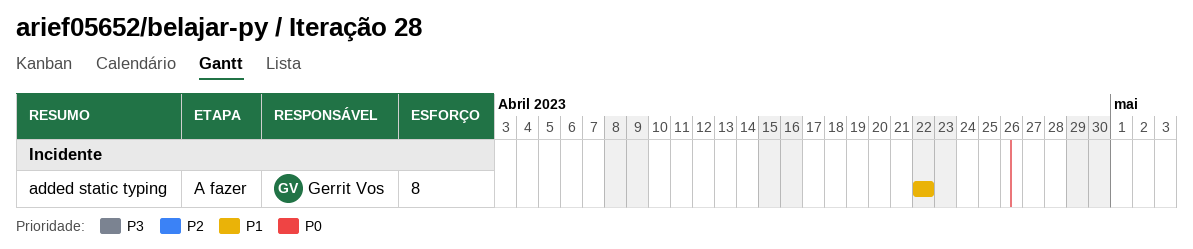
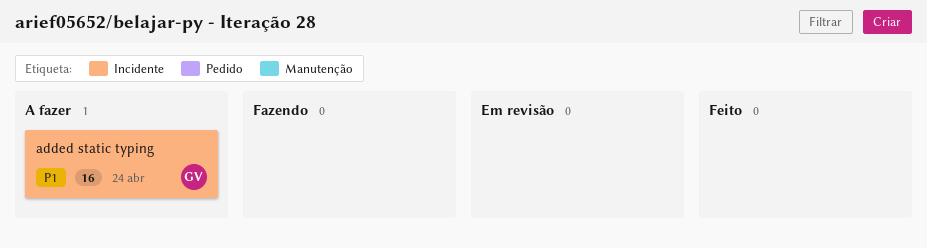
added static typing, estimate: 8 -> 16
added static typing, due: Apr 22 -> Apr 24

